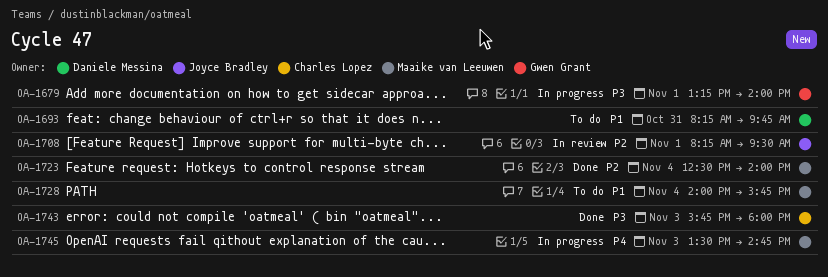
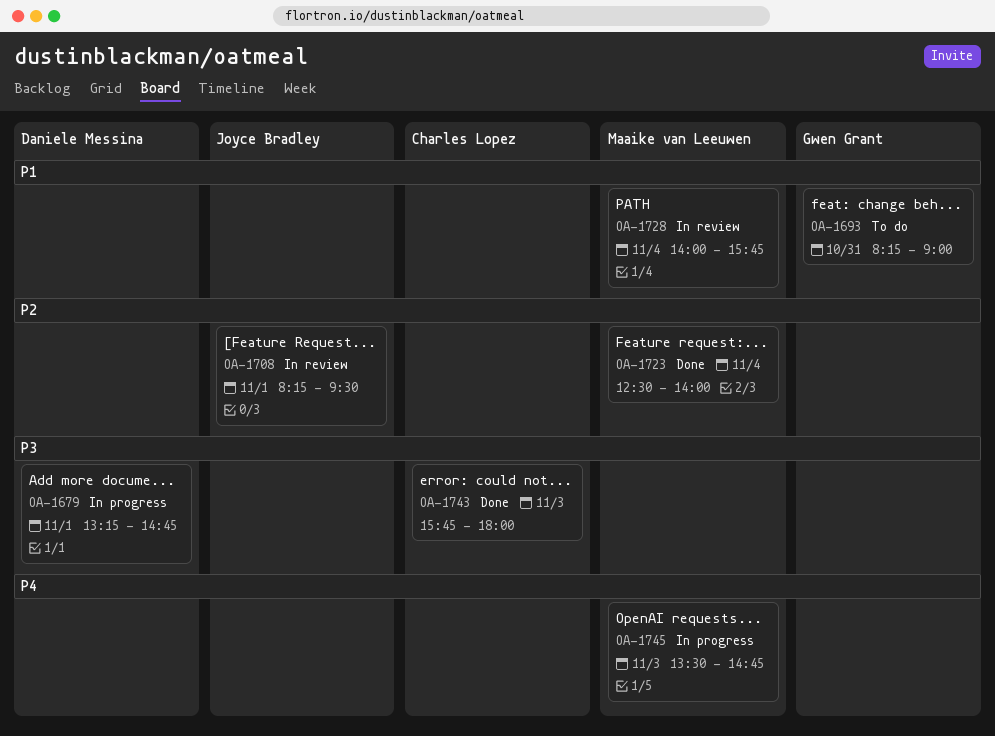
OA-1679, owner: Gwen Grant -> Daniele Messina
OA-1679, ends: 14:00 -> 14:45
OA-1693, owner: Daniele Messina -> Gwen Grant
OA-1693, ends: 09:45 -> 09:00
OA-1728, status: To do -> In review

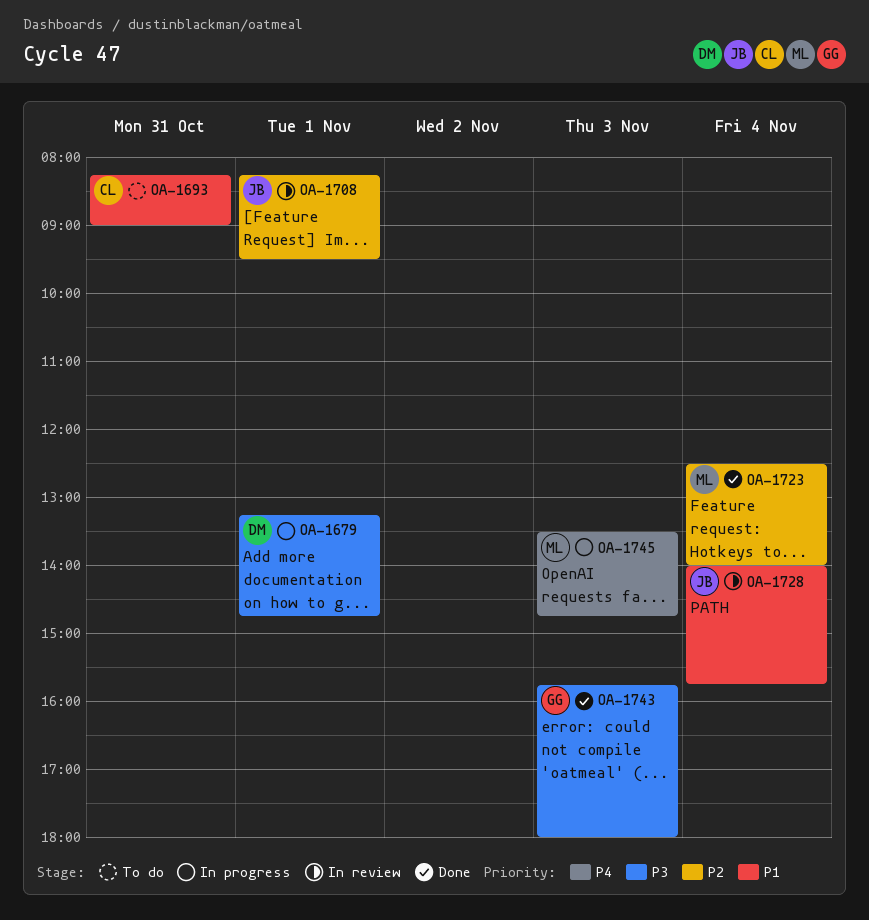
OA-1693, owner: Gwen Grant -> Charles Lopez
OA-1728, owner: Maaike van Leeuwen -> Joyce Bradley
OA-1743, owner: Charles Lopez -> Gwen Grant

